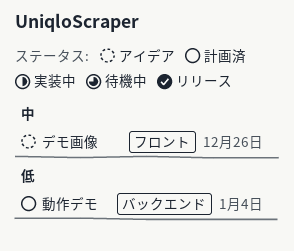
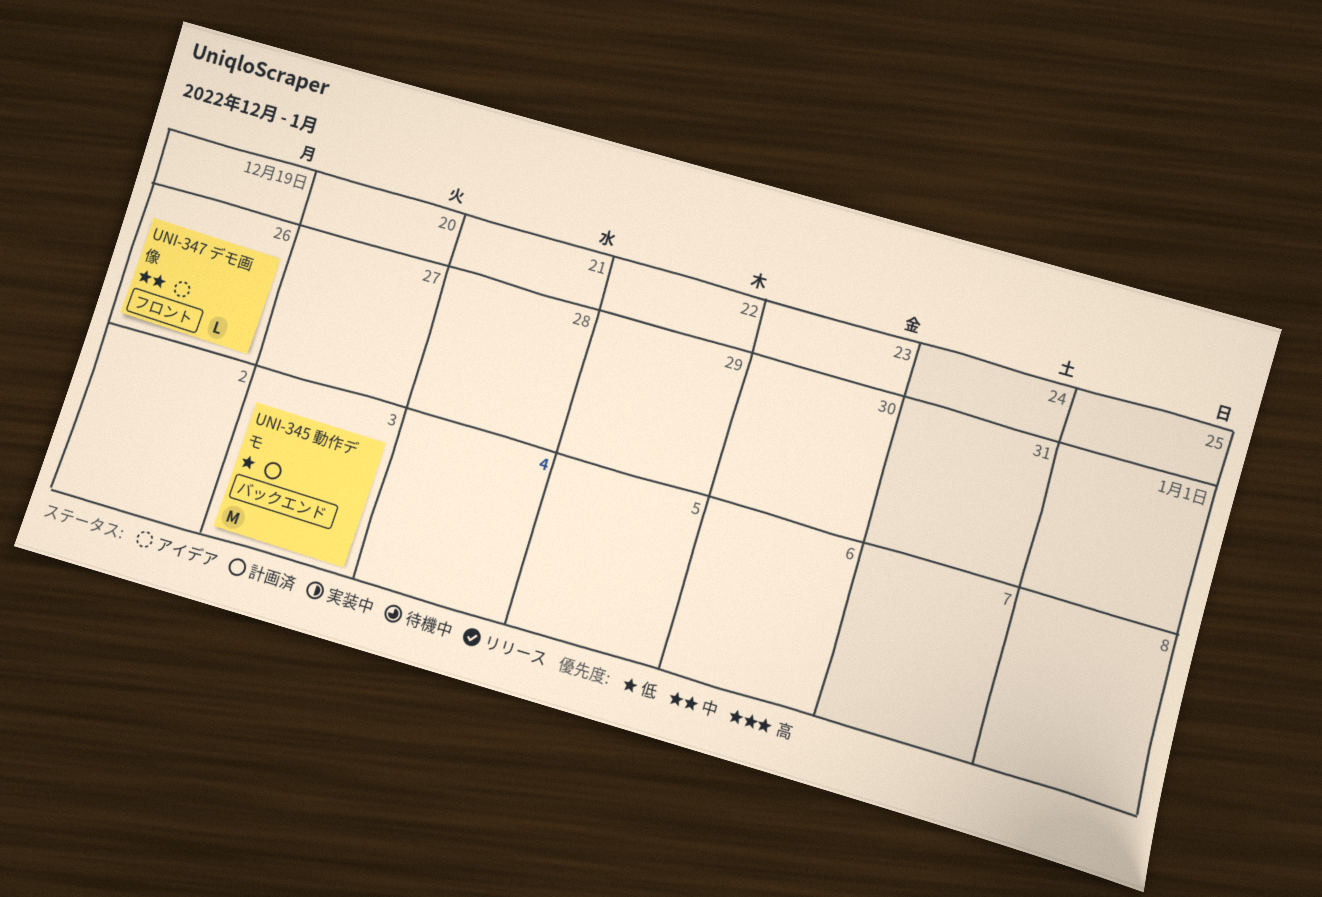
動作デモ, due: Jan 4 -> Jan 3

